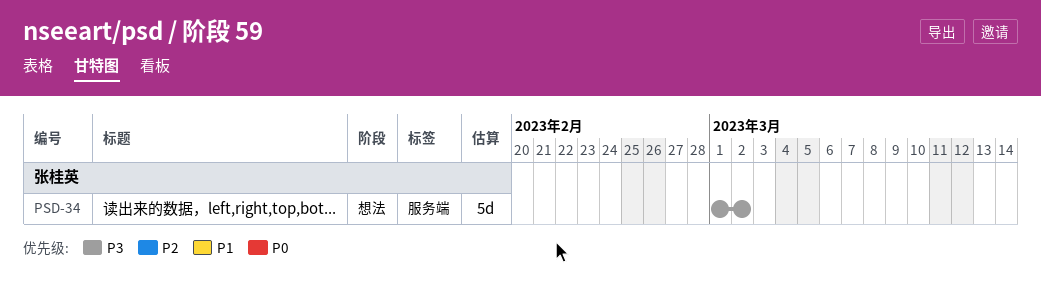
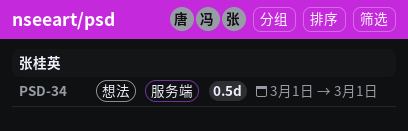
PSD-34, estimate: 5d -> 0.5d
PSD-34, due: Mar 2 -> Mar 1

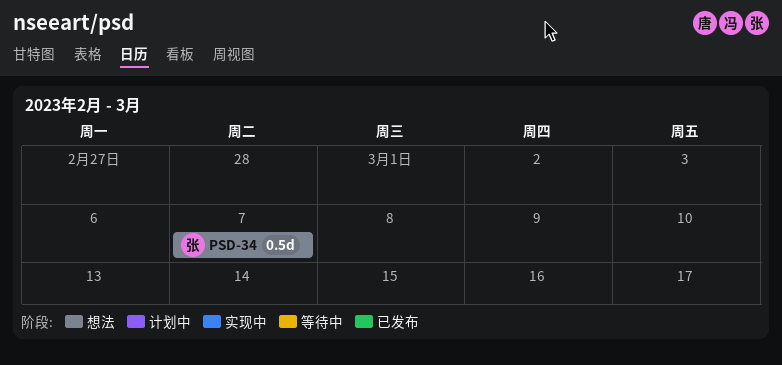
PSD-34, start: Mar 1 -> Mar 7
PSD-34, due: Mar 1 -> Mar 7

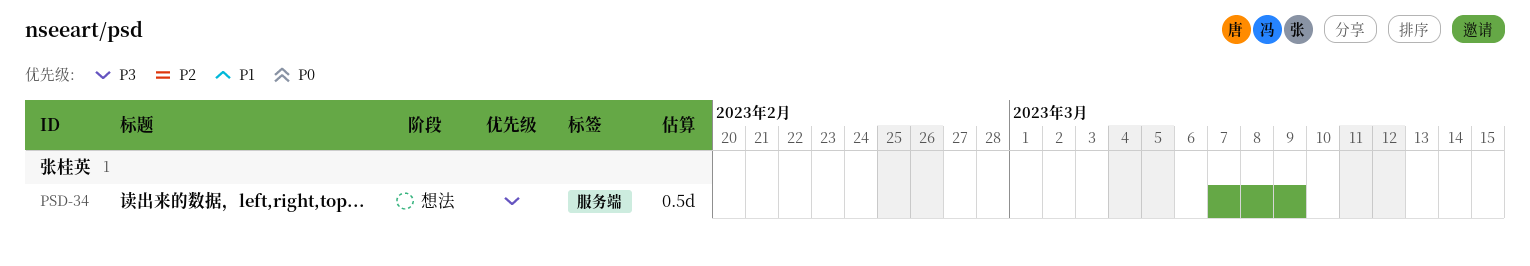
PSD-34, due: Mar 7 -> Mar 9

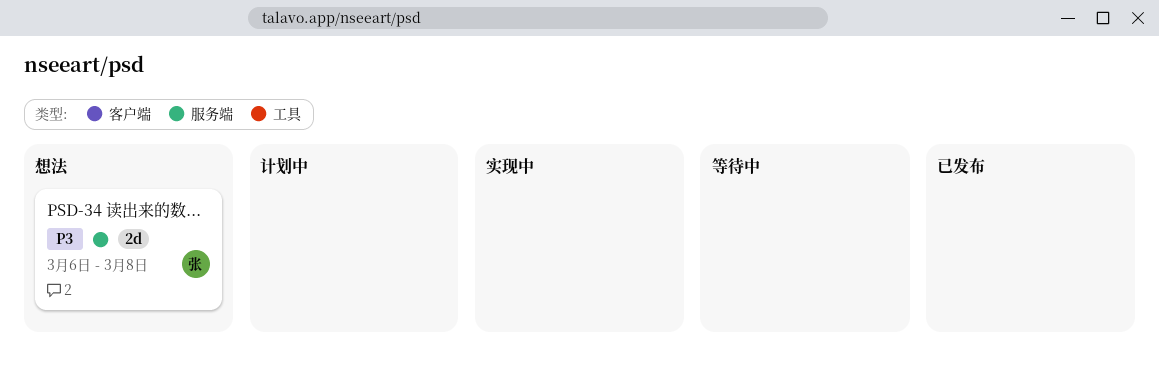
PSD-34, estimate: 0.5d -> 2d
PSD-34, start: Mar 7 -> Mar 6
PSD-34, due: Mar 9 -> Mar 8

